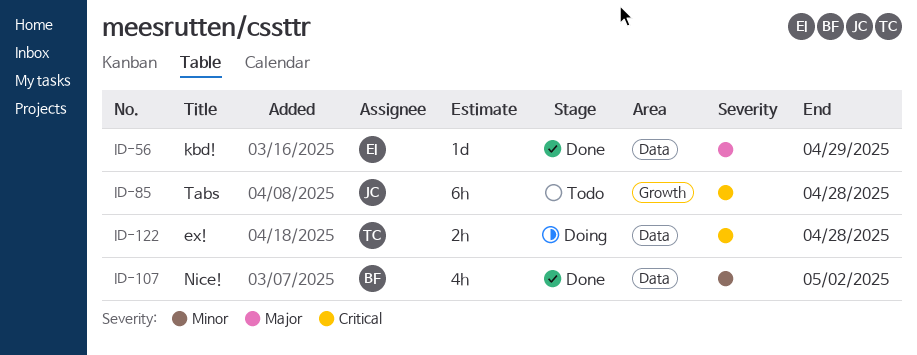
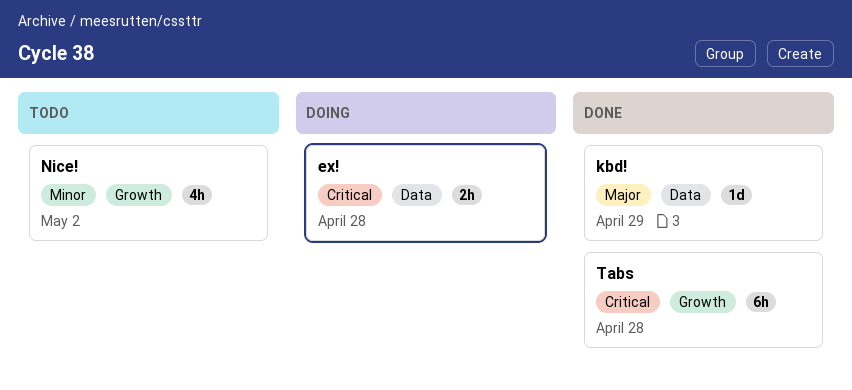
Nice!, status: Done -> Todo
Nice!, label: Data -> Growth
Tabs, status: Todo -> Done

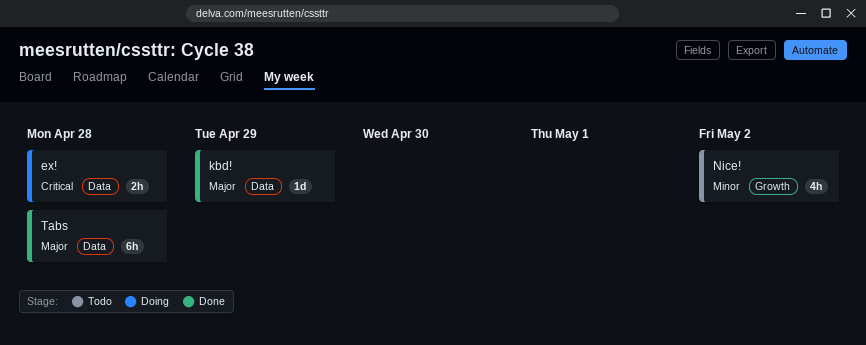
Tabs, priority: Critical -> Major
Tabs, label: Growth -> Data

